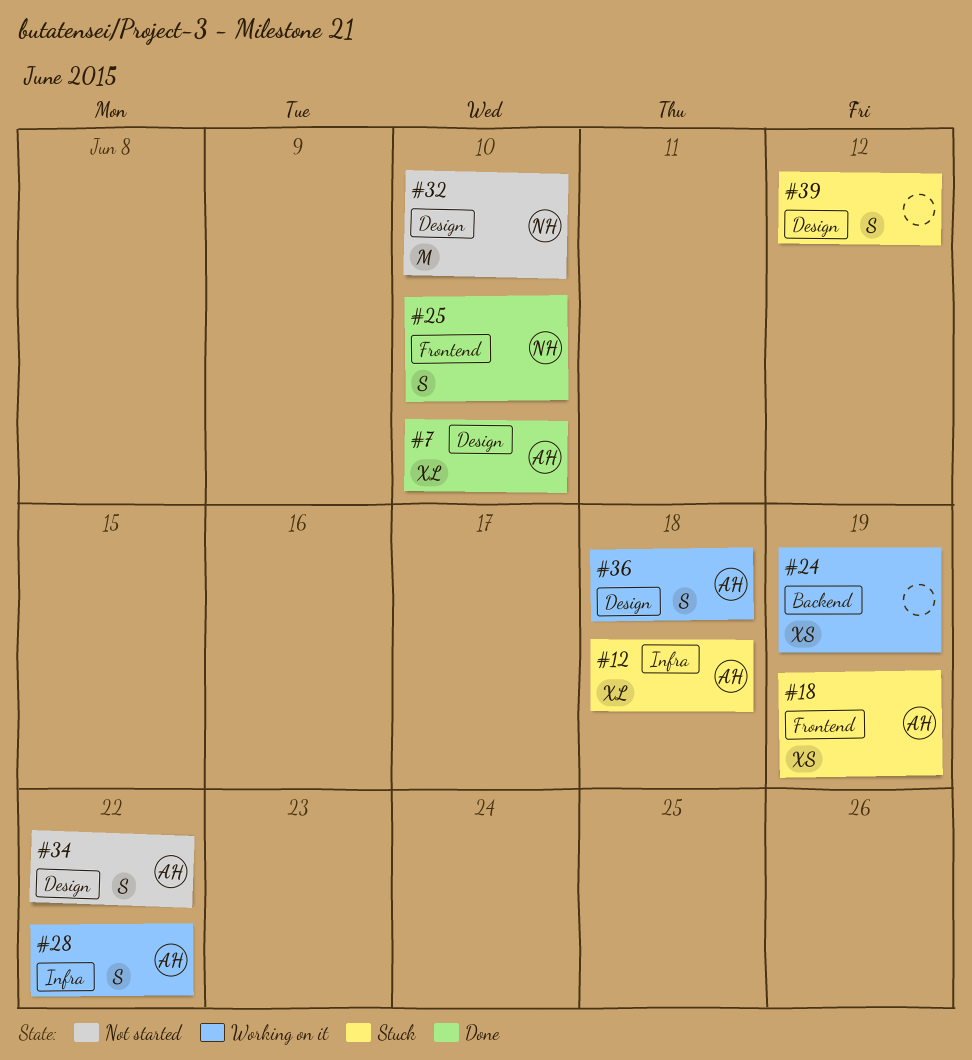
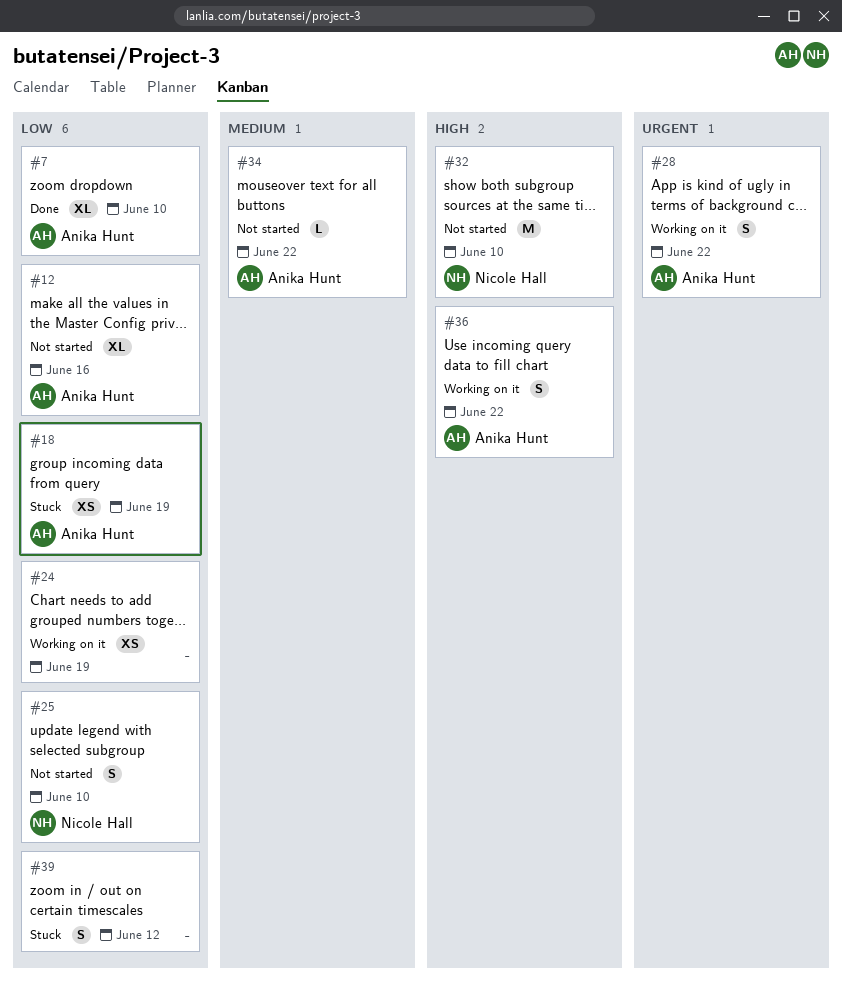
#12, status: Stuck -> Not started
#12, due: Jun 18 -> Jun 16
#25, status: Done -> Not started
#34, estimate: S -> L
#36, due: Jun 18 -> Jun 22

